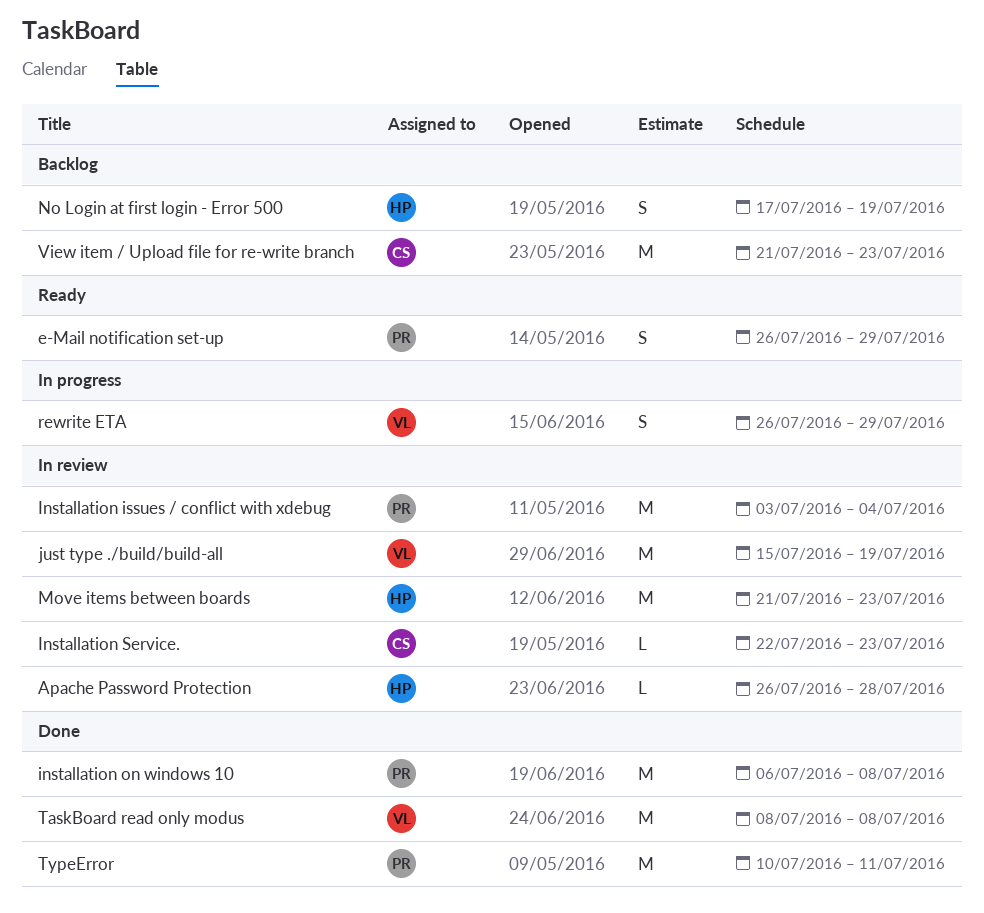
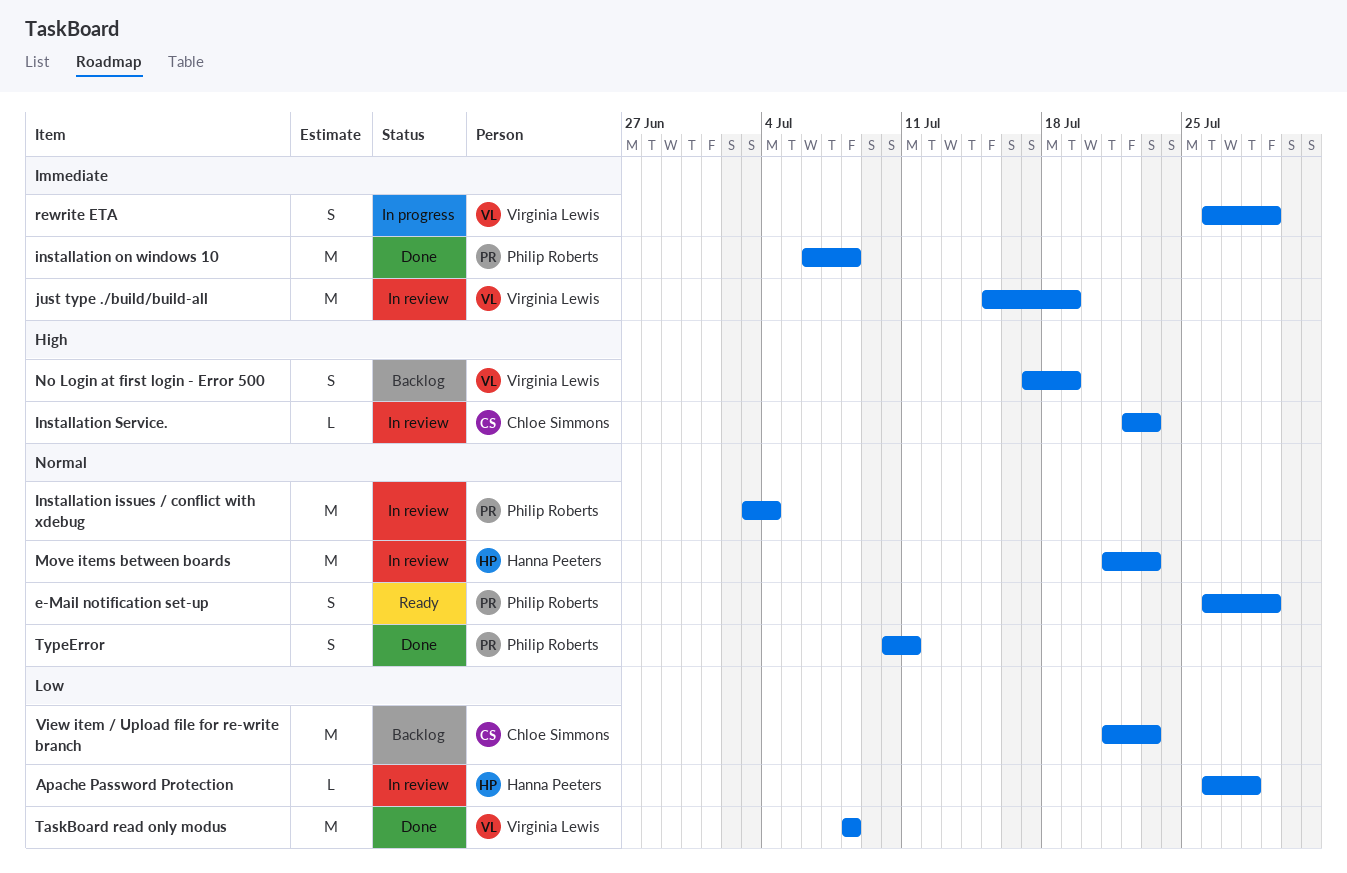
No Login at first login - Error 500, owner: Hanna Peeters -> Virginia Lewis
TypeError, estimate: M -> S

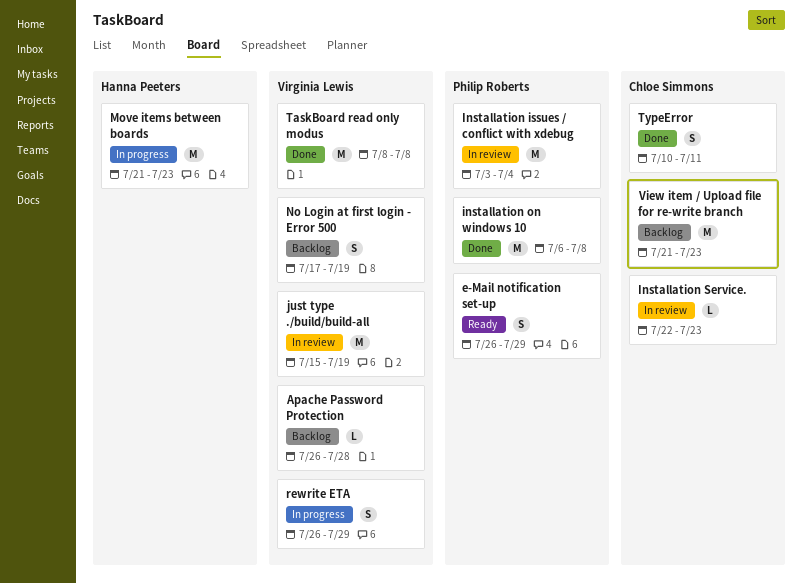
Apache Password Protection, status: In review -> Backlog
Apache Password Protection, owner: Hanna Peeters -> Virginia Lewis
Move items between boards, status: In review -> In progress
TypeError, owner: Philip Roberts -> Chloe Simmons

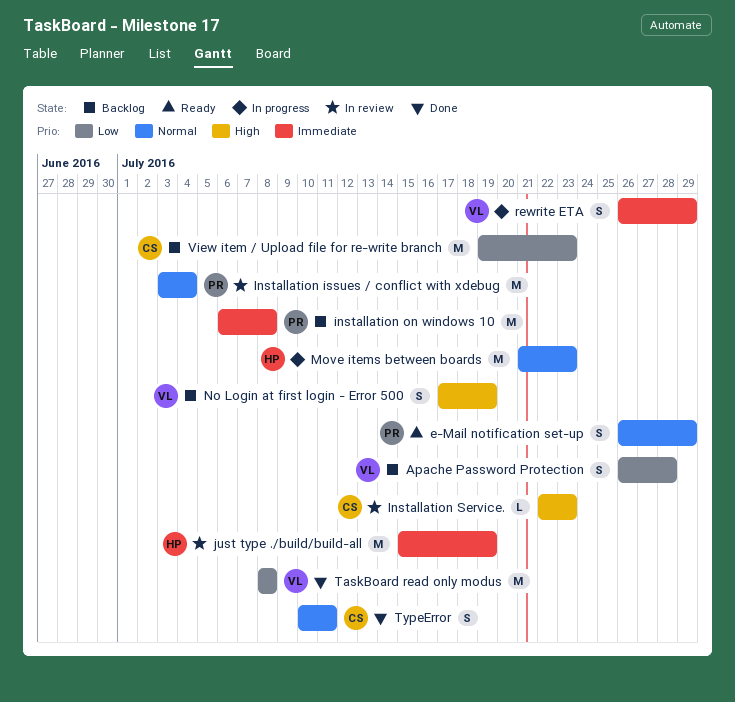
Apache Password Protection, estimate: L -> S
installation on windows 10, status: Done -> Backlog
just type ./build/build-all, owner: Virginia Lewis -> Hanna Peeters
View item / Upload file for re-write branch, start: Jul 21 -> Jul 19

